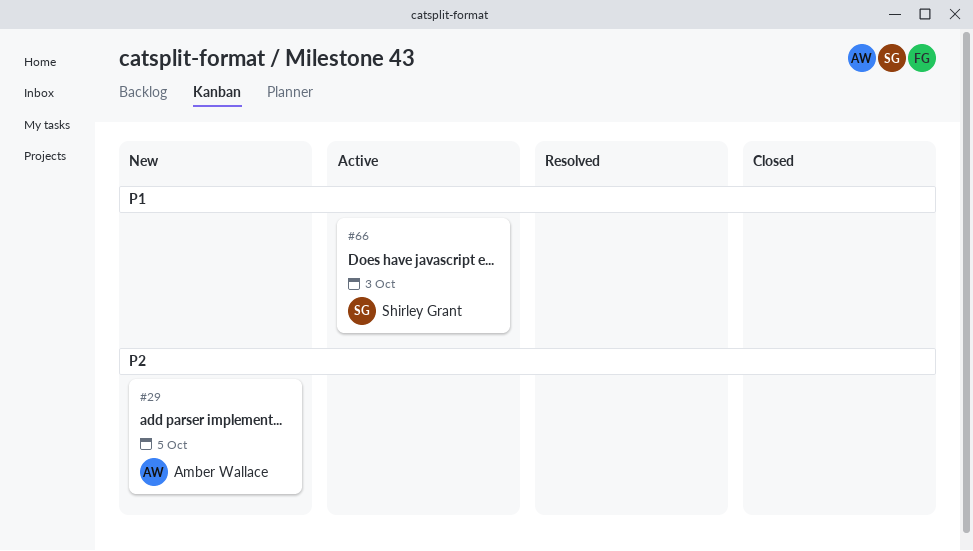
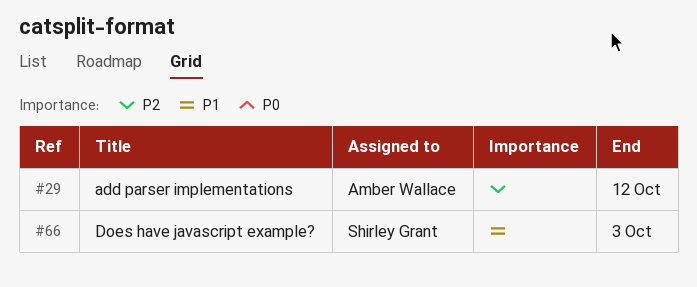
#29, due: Oct 5 -> Oct 12

